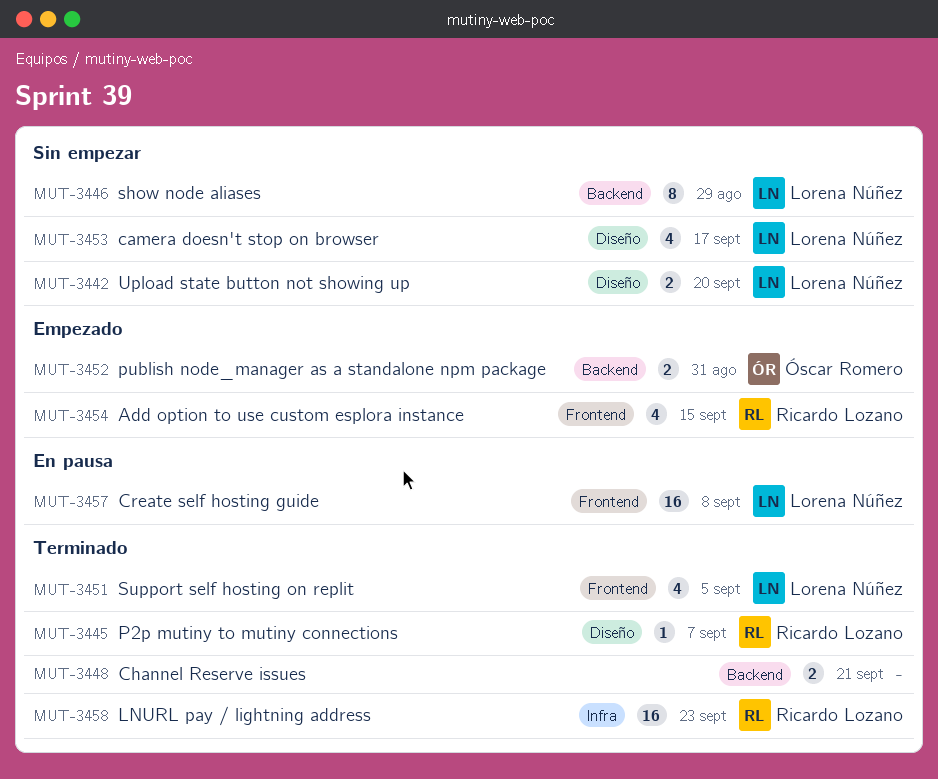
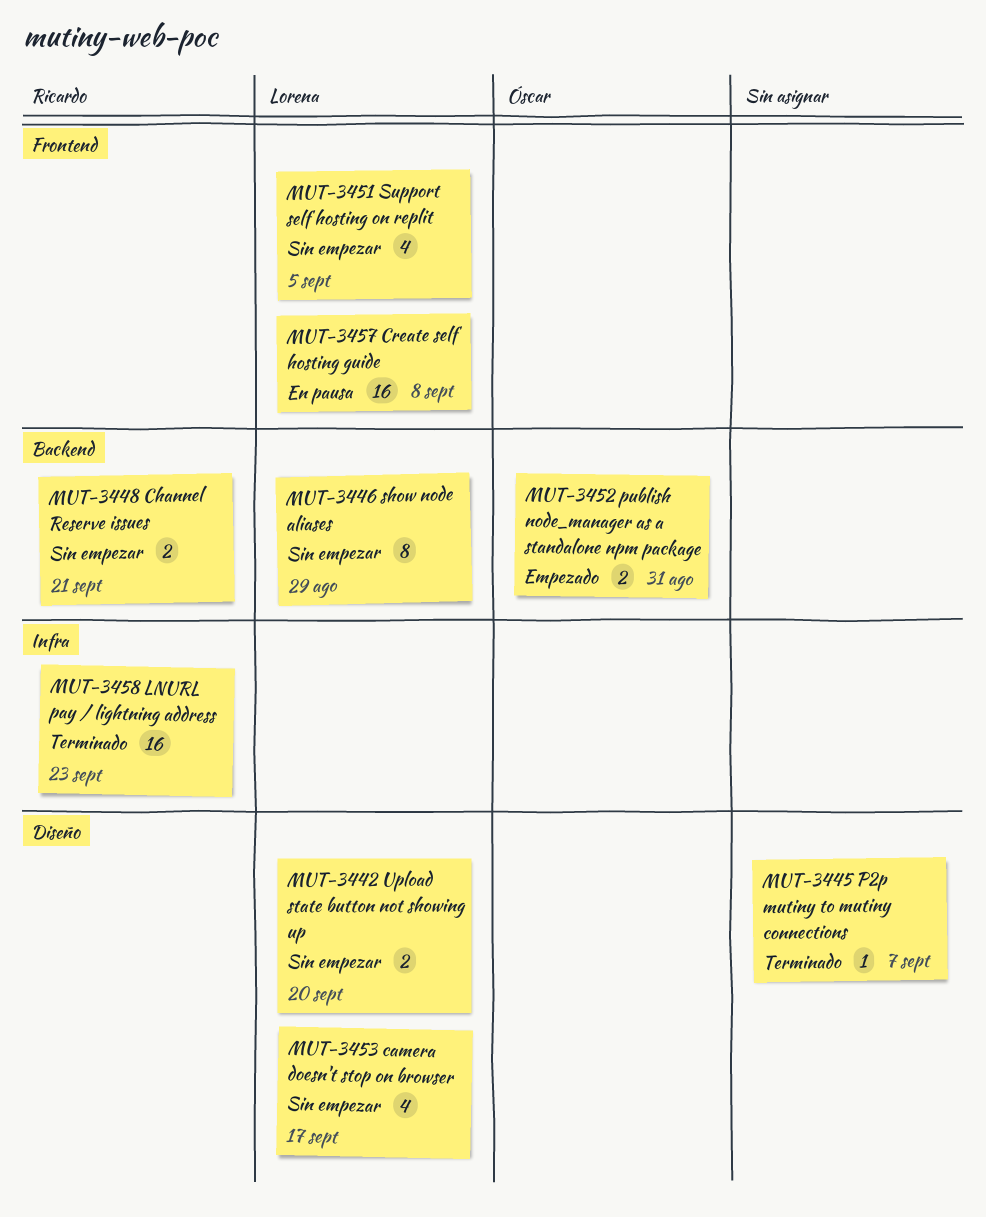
MUT-3445, owner: Ricardo Lozano -> none
MUT-3448, status: Terminado -> Sin empezar
MUT-3448, owner: none -> Ricardo Lozano
MUT-3451, status: Terminado -> Sin empezar
MUT-3454: present -> none

